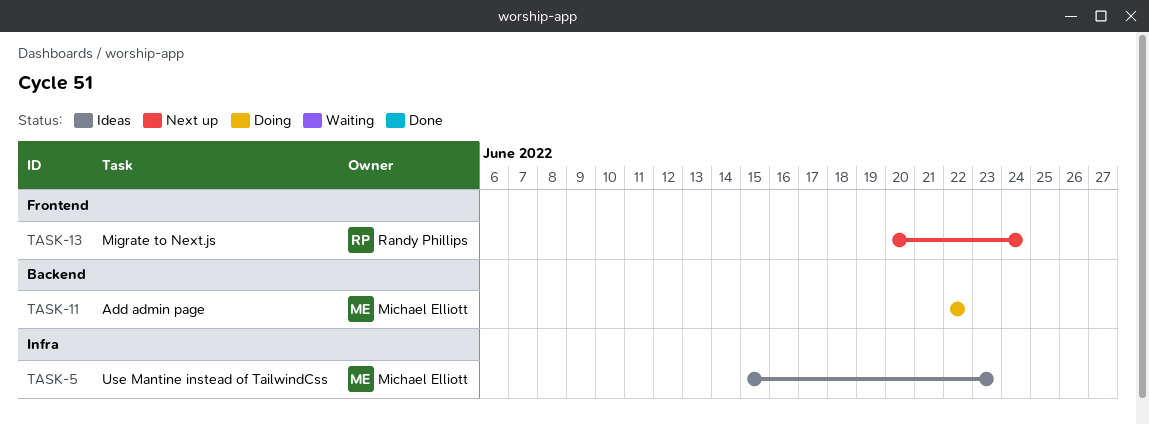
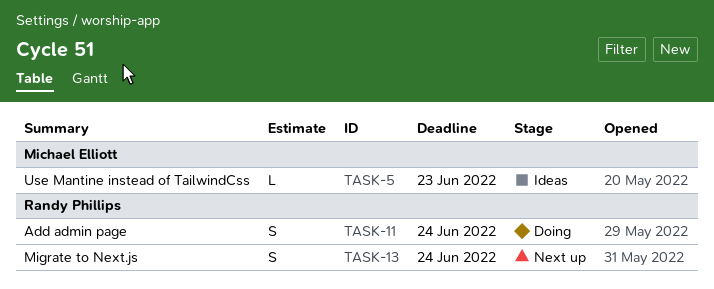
TASK-11, owner: Michael Elliott -> Randy Phillips
TASK-11, due: Jun 22 -> Jun 24

